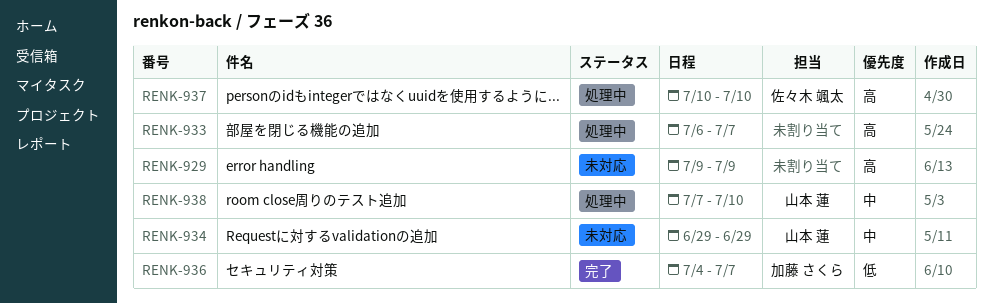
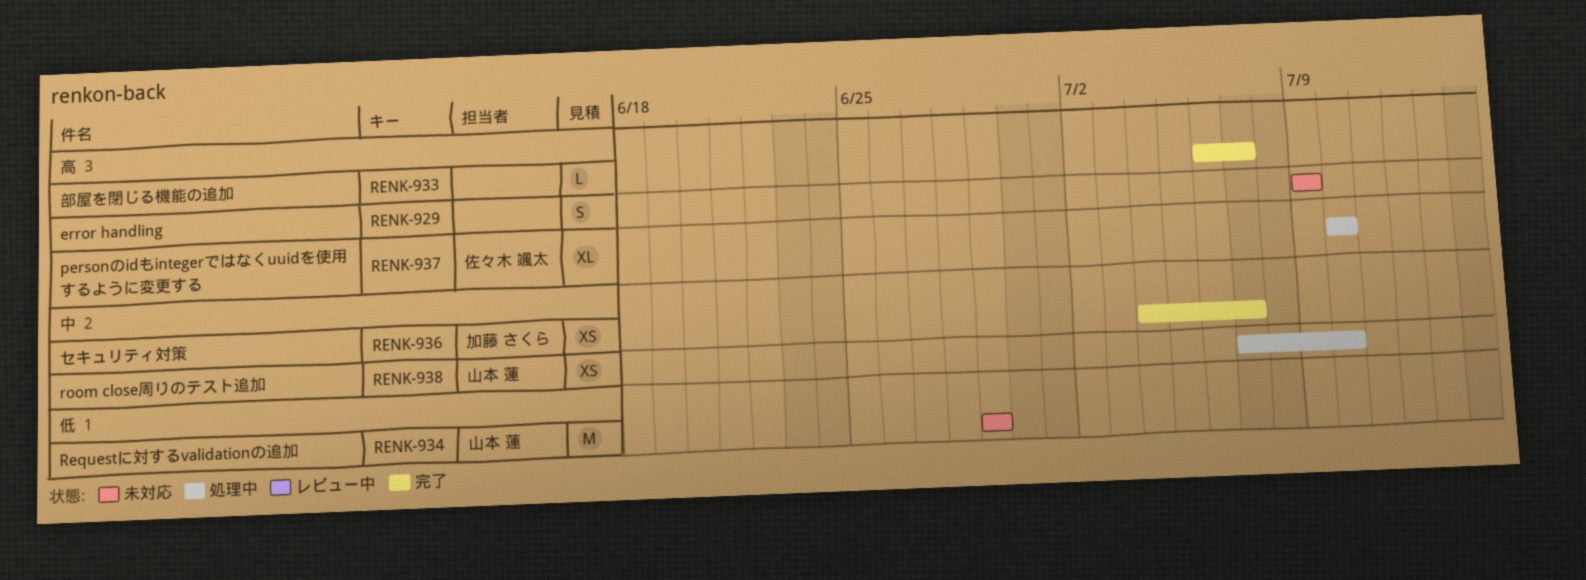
RENK-933, status: 処理中 -> 完了
RENK-934, priority: 中 -> 低
RENK-936, priority: 低 -> 中

